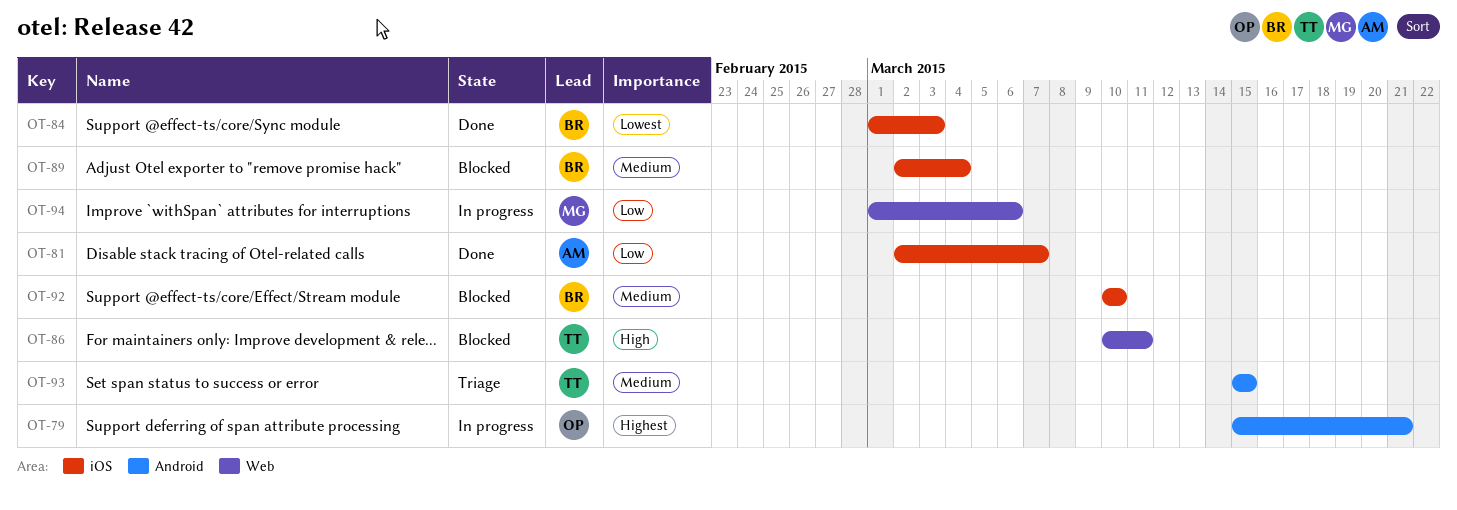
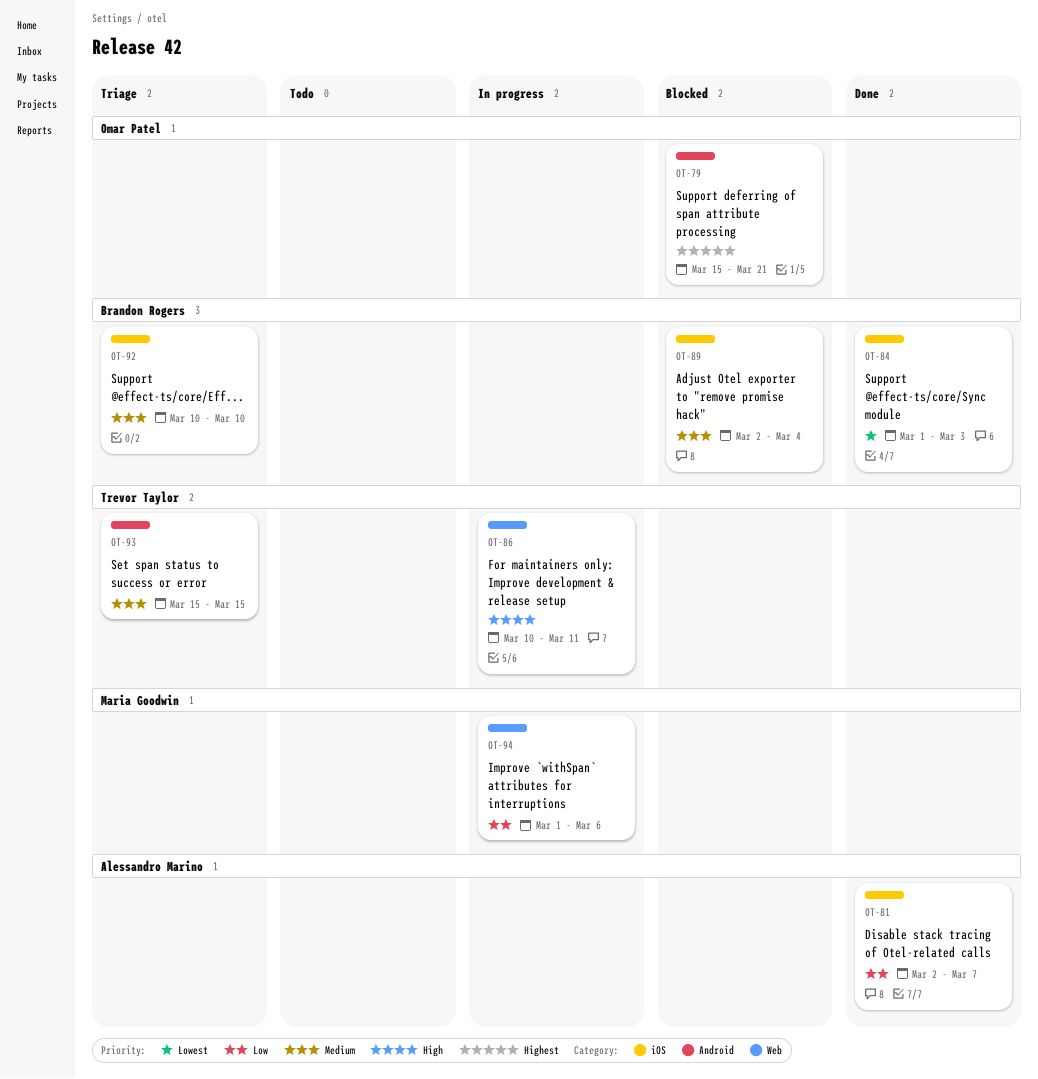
OT-79, status: In progress -> Blocked
OT-86, status: Blocked -> In progress
OT-92, status: Blocked -> Triage

